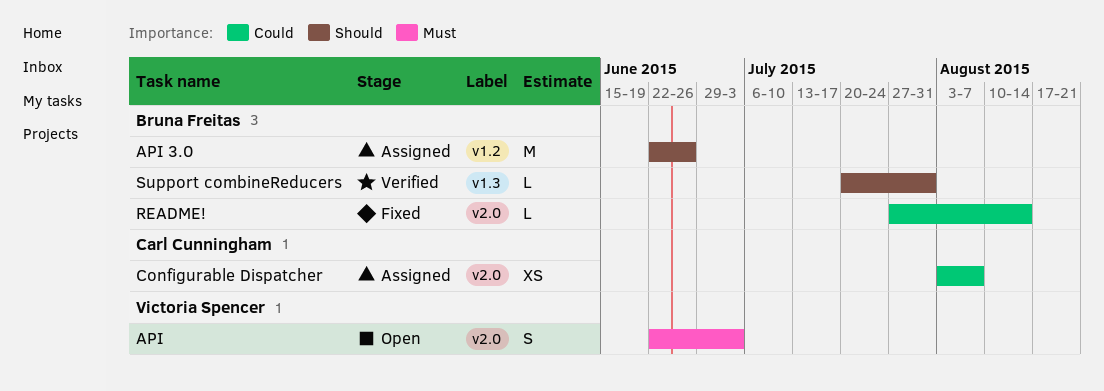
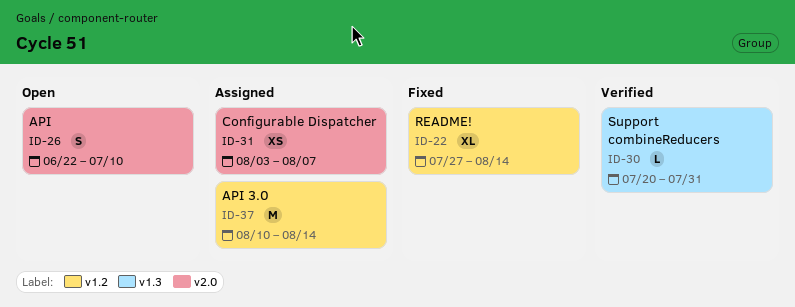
API, due: Jul 3 -> Jul 10
API 3.0, start: Jun 22 -> Aug 10
API 3.0, due: Jun 26 -> Aug 14
README!, label: v2.0 -> v1.2
README!, estimate: L -> XL

